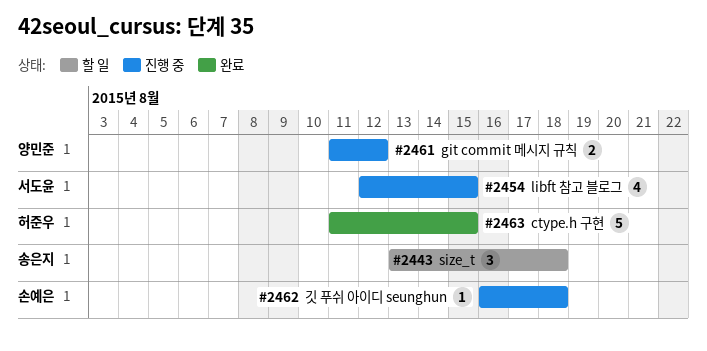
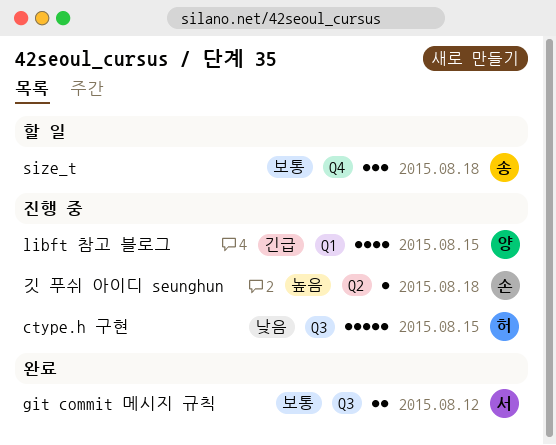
ctype.h 구현, status: 완료 -> 진행 중
git commit 메시지 규칙, status: 진행 중 -> 완료
git commit 메시지 규칙, owner: 양민준 -> 서도윤
libft 참고 블로그, owner: 서도윤 -> 양민준

